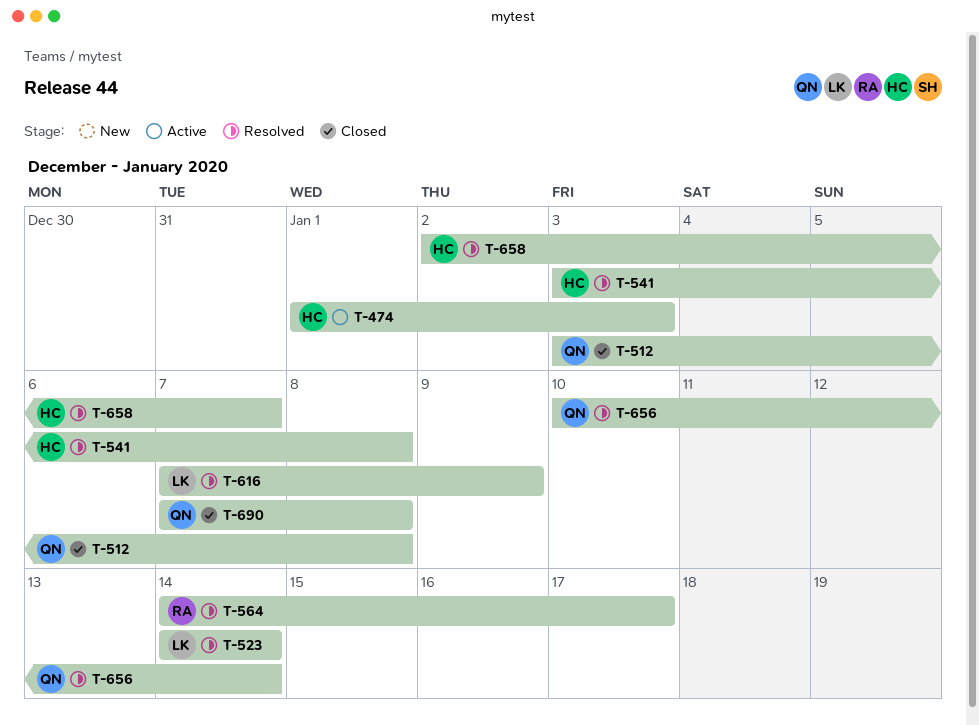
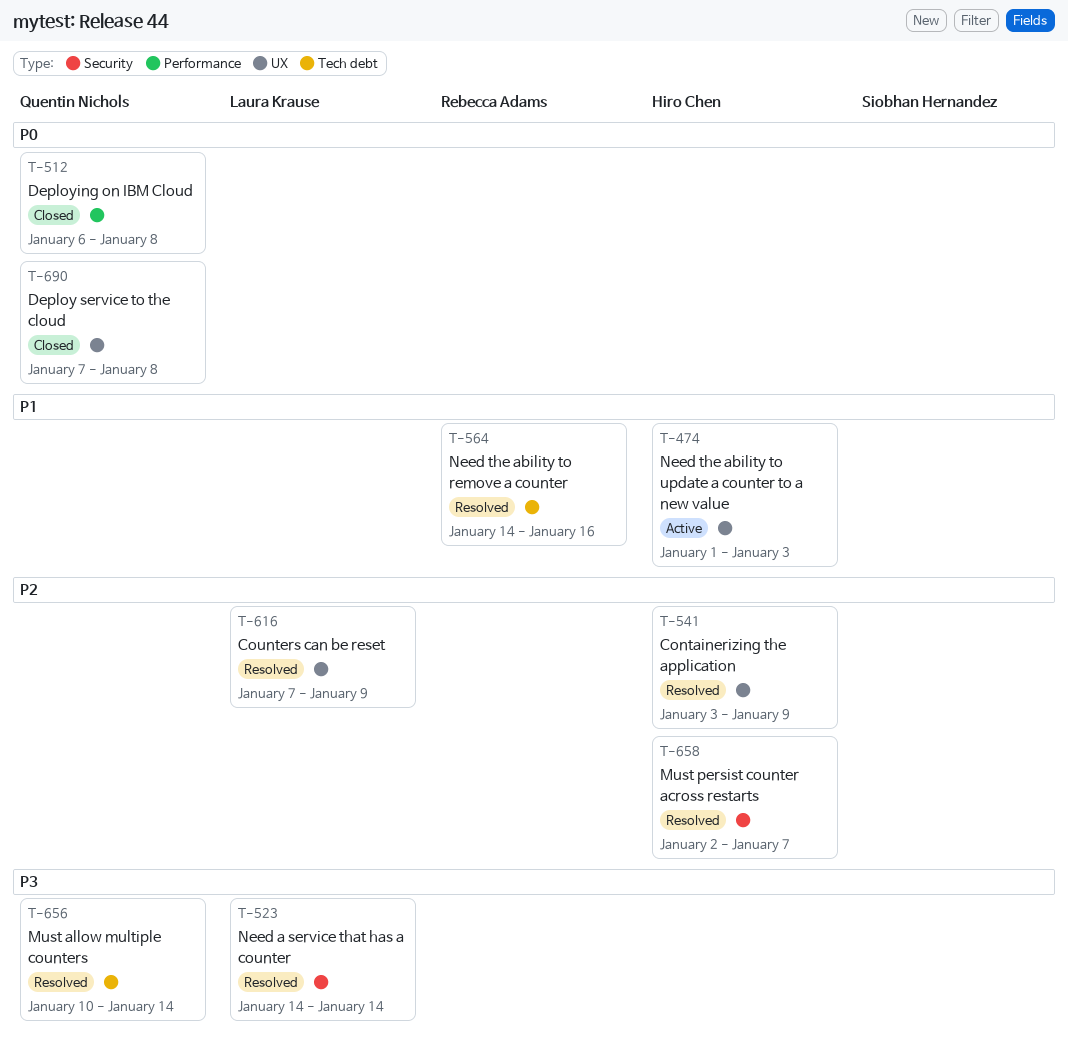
T-512, start: Jan 3 -> Jan 6
T-541, due: Jan 8 -> Jan 9
T-564, due: Jan 17 -> Jan 16

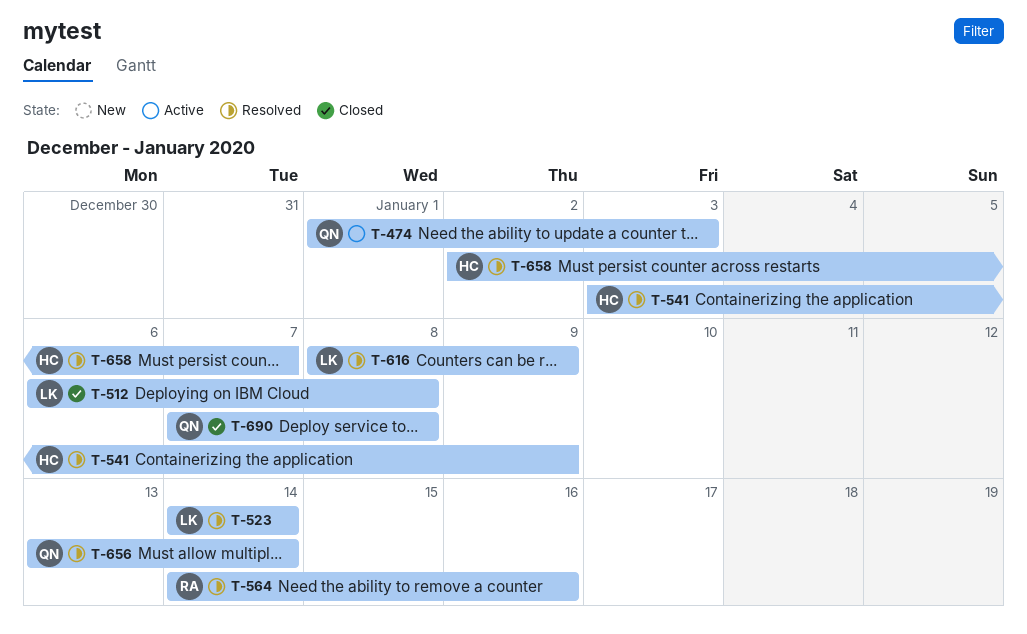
T-474, owner: Hiro Chen -> Quentin Nichols
T-512, owner: Quentin Nichols -> Laura Krause
T-616, start: Jan 7 -> Jan 8
T-656, start: Jan 10 -> Jan 13

